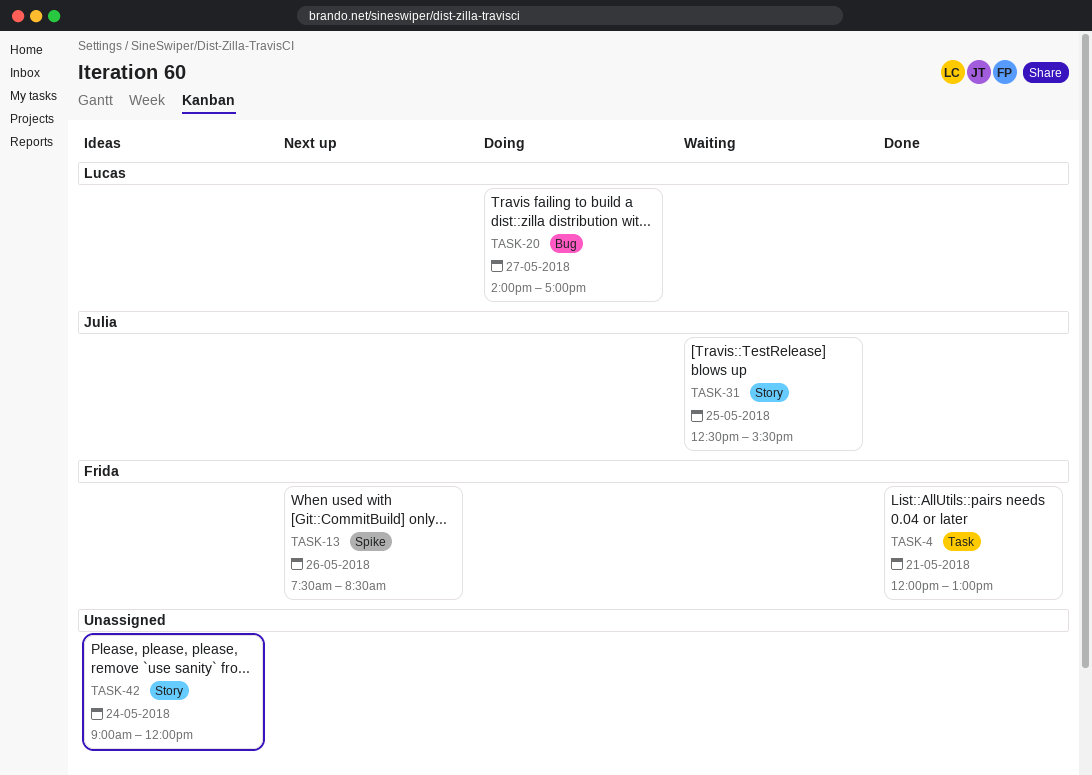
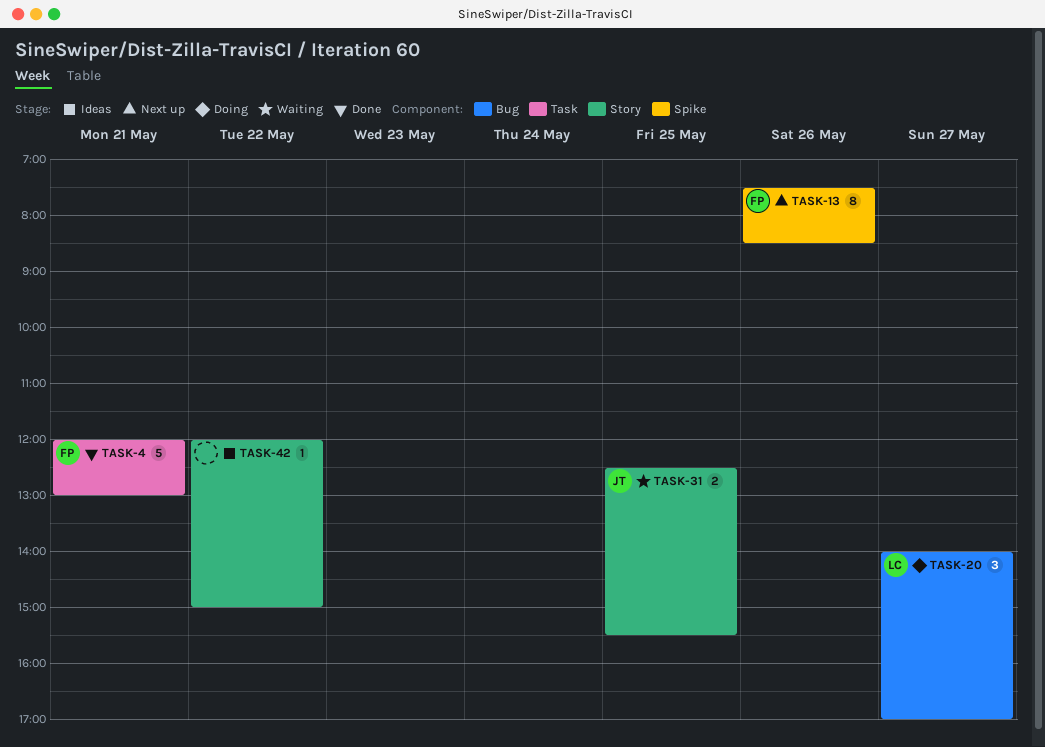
TASK-42, day: May 24 -> May 22
TASK-42, begins: 09:00 -> 12:00
TASK-42, ends: 12:00 -> 15:00

